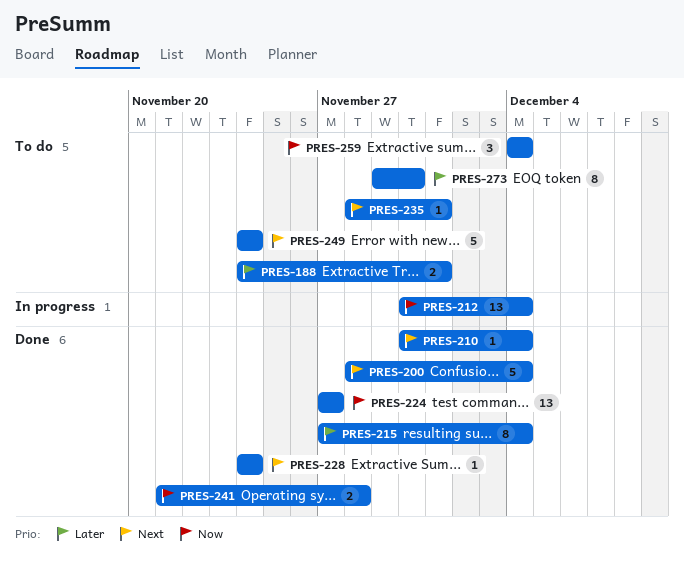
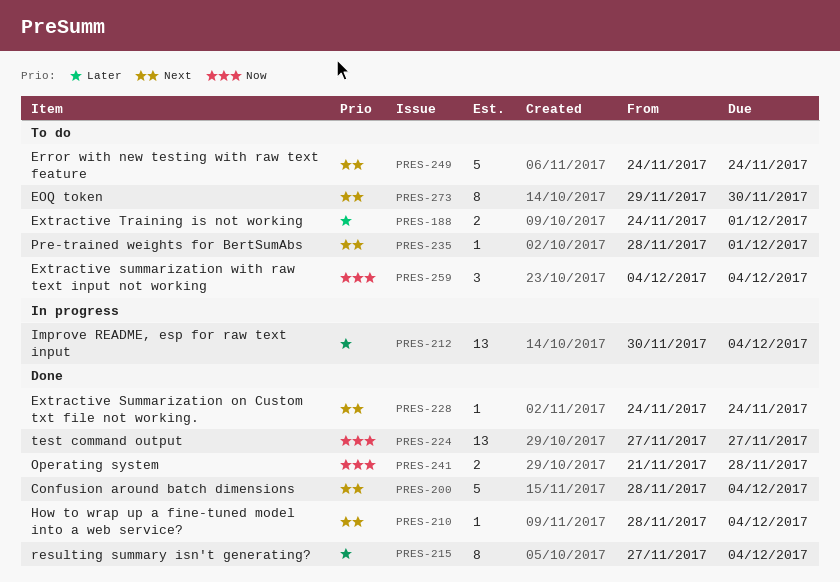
PRES-210, start: Nov 30 -> Nov 28
PRES-212, priority: Now -> Later
PRES-273, priority: Later -> Next

